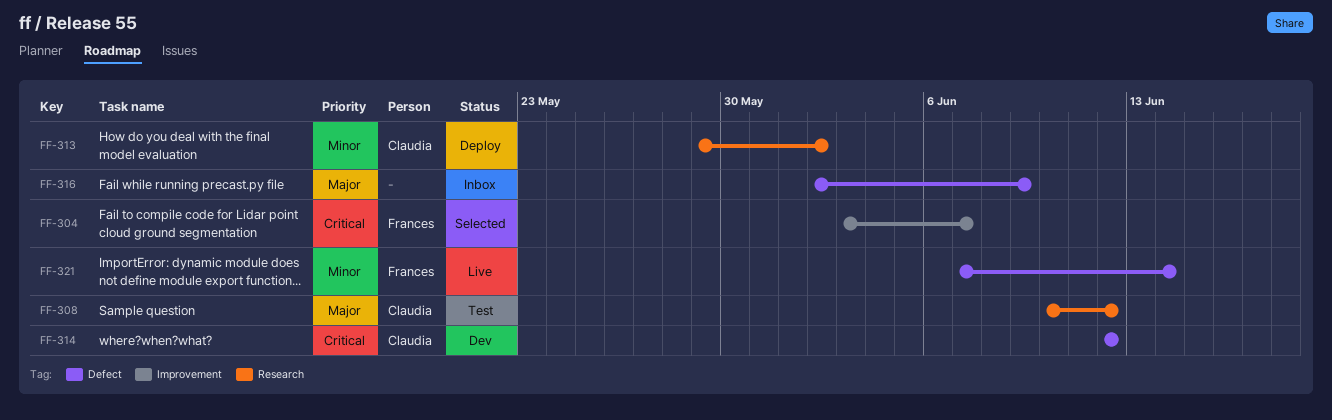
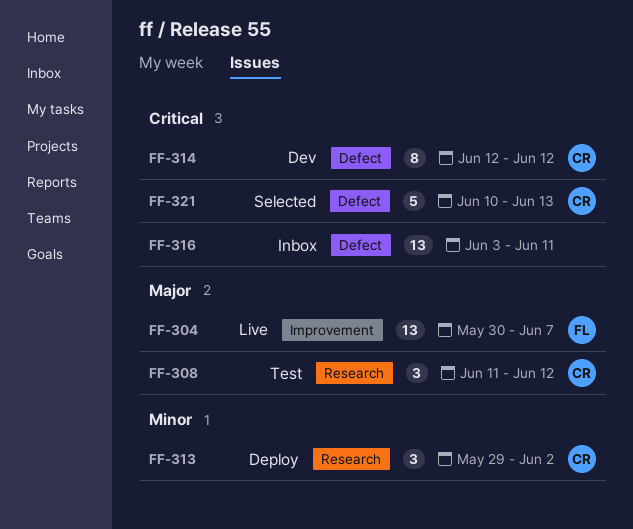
FF-304, status: Selected -> Live
FF-304, priority: Critical -> Major
FF-304, start: Jun 3 -> May 30
FF-308, start: Jun 10 -> Jun 11
FF-316, priority: Major -> Critical
FF-316, start: Jun 2 -> Jun 3
FF-316, due: Jun 9 -> Jun 11
FF-321, status: Live -> Selected
FF-321, owner: Frances -> Claudia
FF-321, priority: Minor -> Critical
FF-321, start: Jun 7 -> Jun 10
FF-321, due: Jun 14 -> Jun 13

